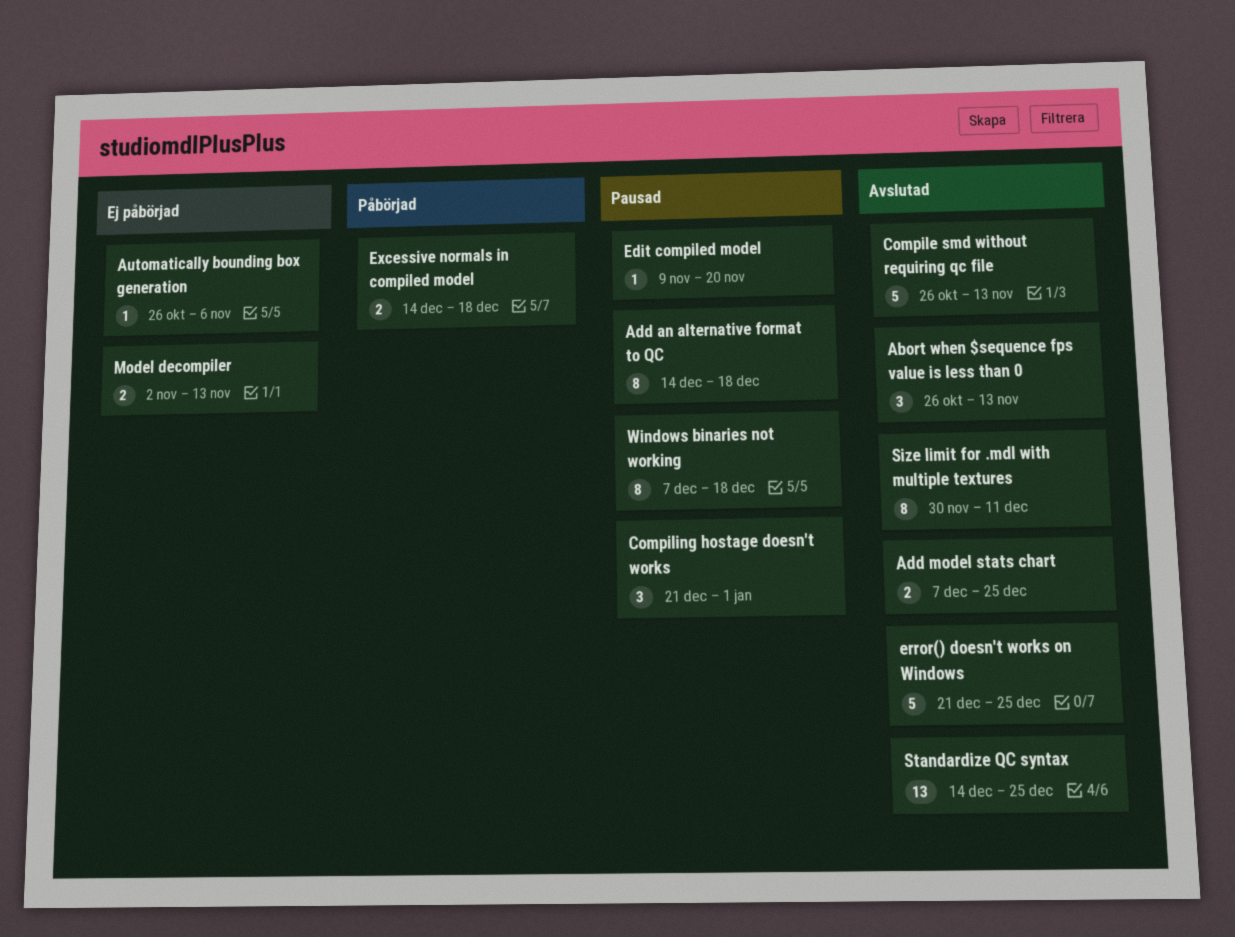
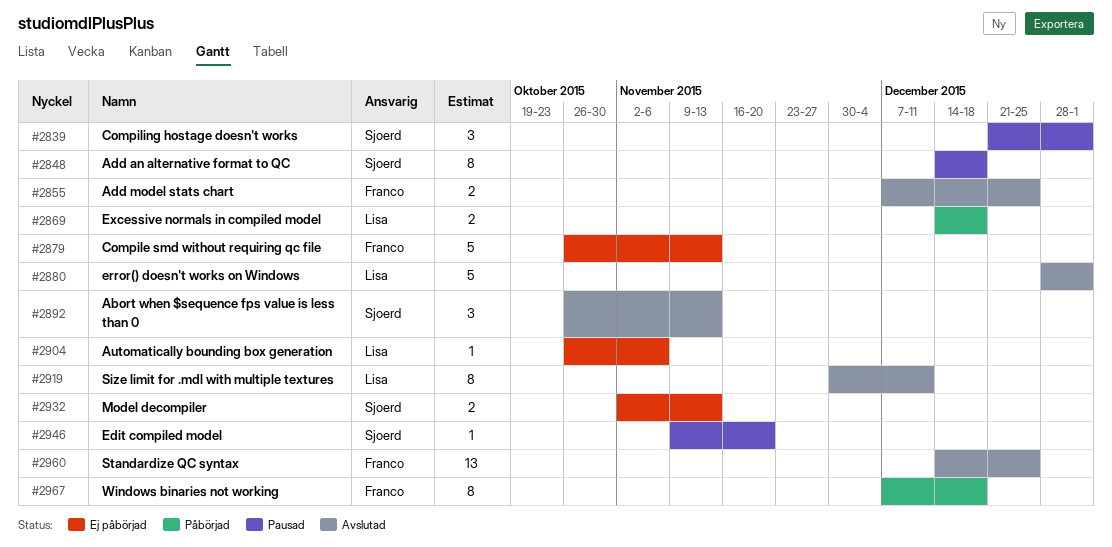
Compile smd without requiring qc file, status: Avslutad -> Ej påbörjad
error() doesn't works on Windows, start: Dec 21 -> Dec 28
error() doesn't works on Windows, due: Dec 25 -> Jan 1
Windows binaries not working, status: Pausad -> Påbörjad

